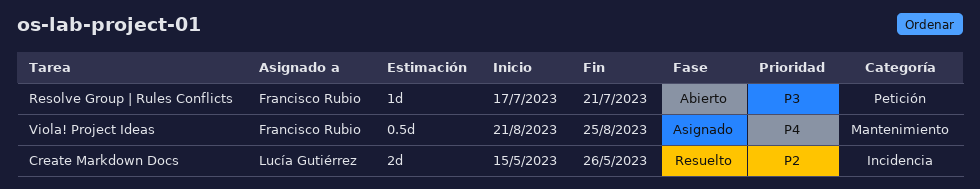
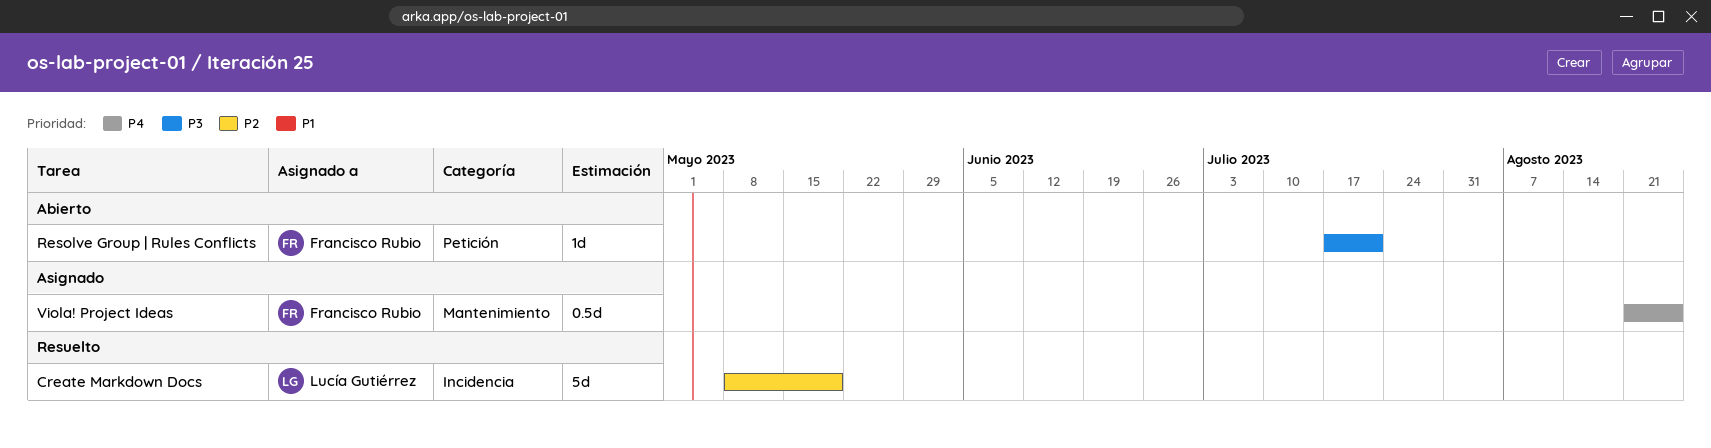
Create Markdown Docs, estimate: 2d -> 5d
Create Markdown Docs, start: May 15 -> May 8
Create Markdown Docs, due: May 26 -> May 19

